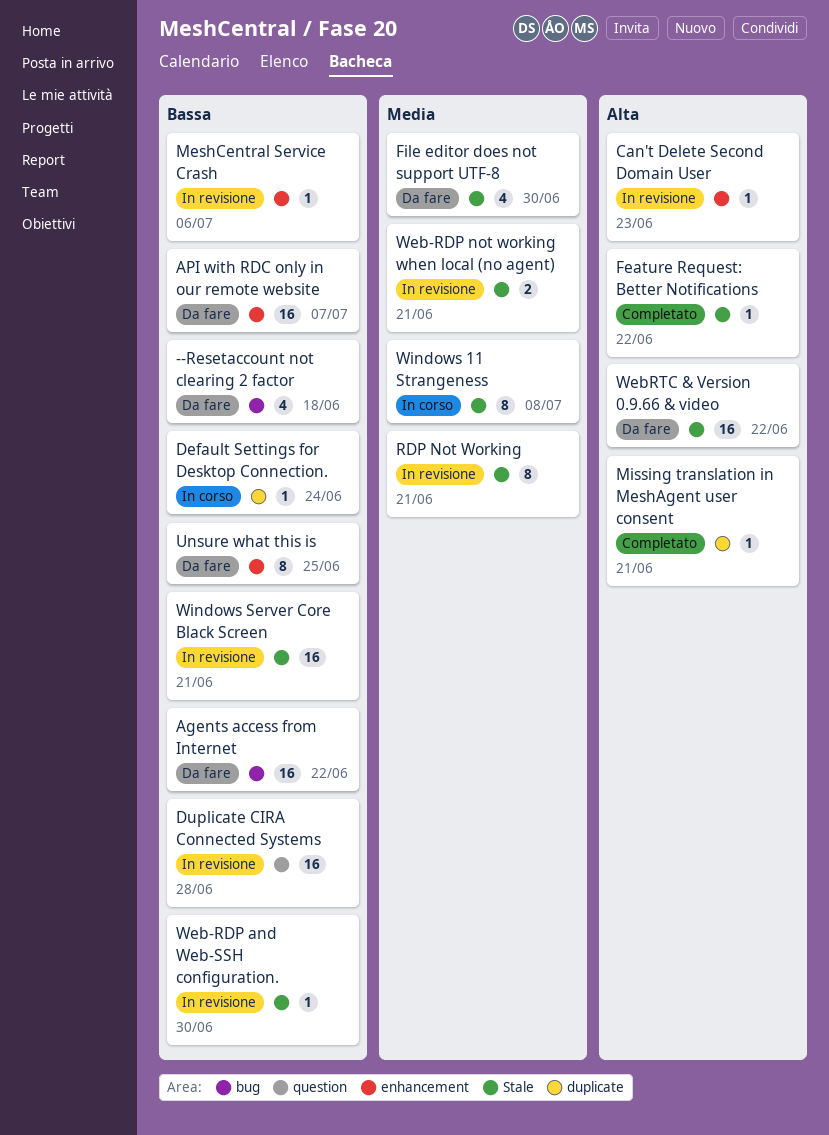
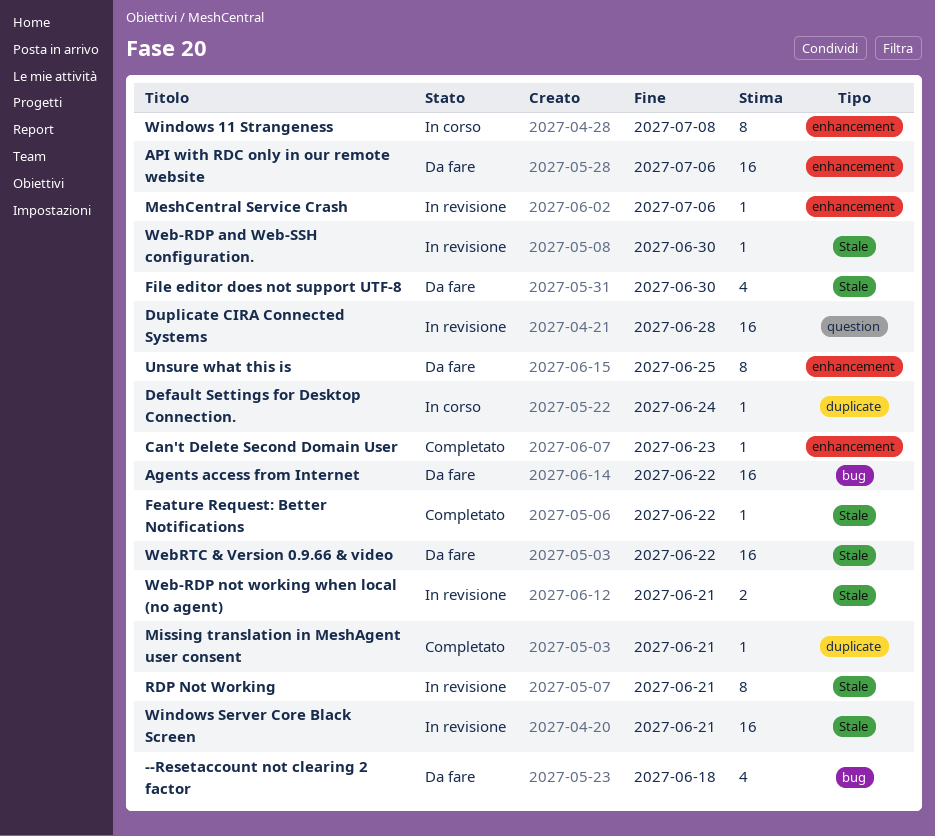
API with RDC only in our remote website, due: Jul 7 -> Jul 6
Can't Delete Second Domain User, status: In revisione -> Completato
Windows 11 Strangeness, label: Stale -> enhancement

